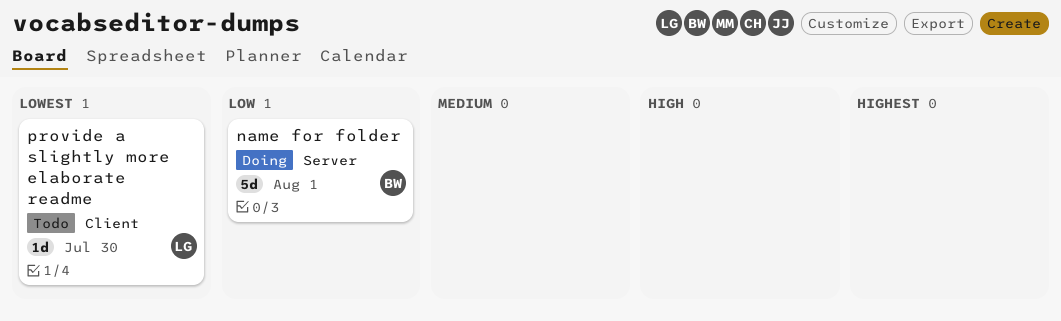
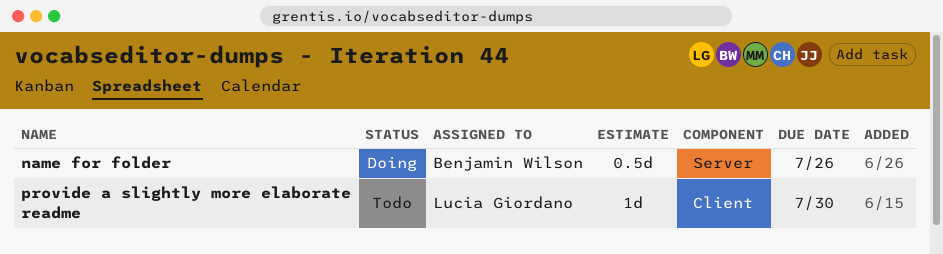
name for folder, estimate: 5d -> 0.5d
name for folder, due: Aug 1 -> Jul 26

